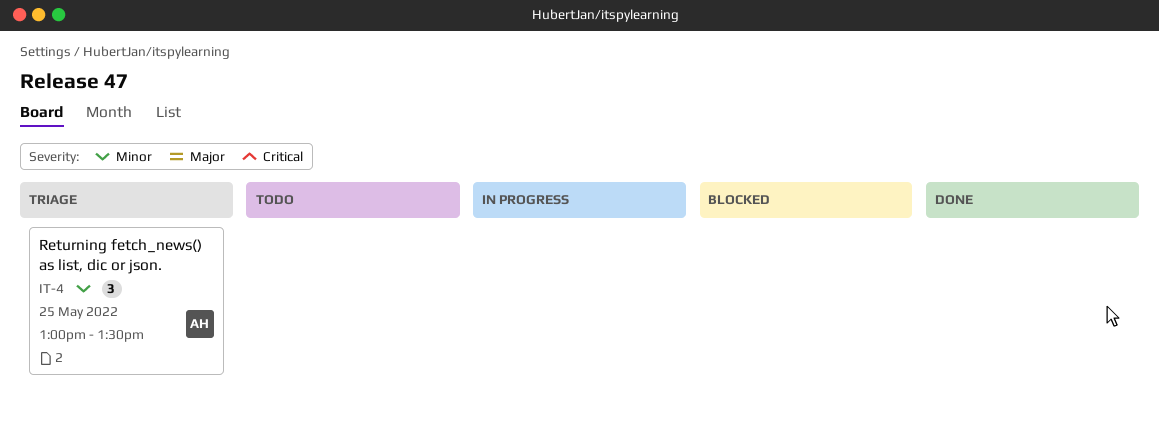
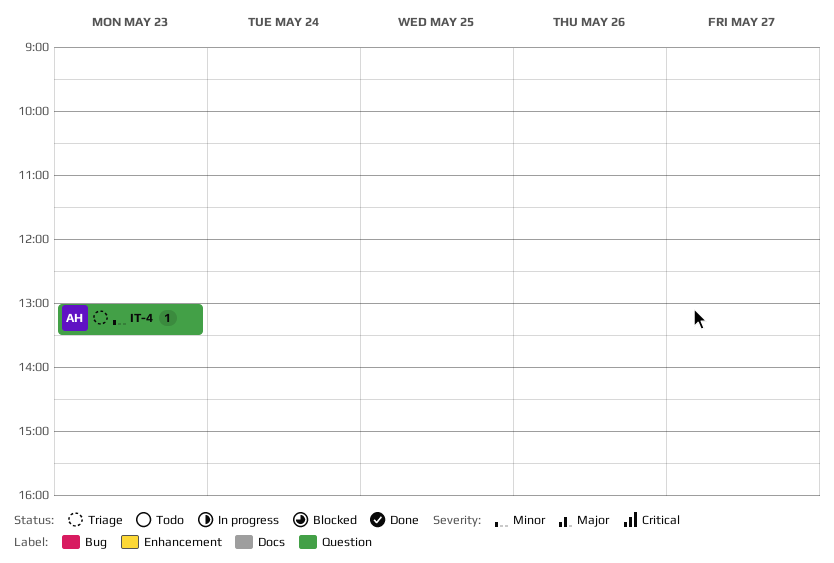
IT-4, estimate: 3 -> 1
IT-4, day: May 25 -> May 23

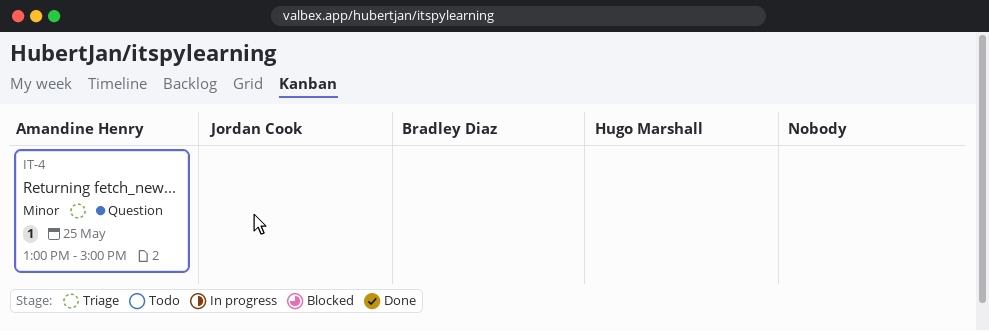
IT-4, day: May 23 -> May 25
IT-4, ends: 13:30 -> 15:00

